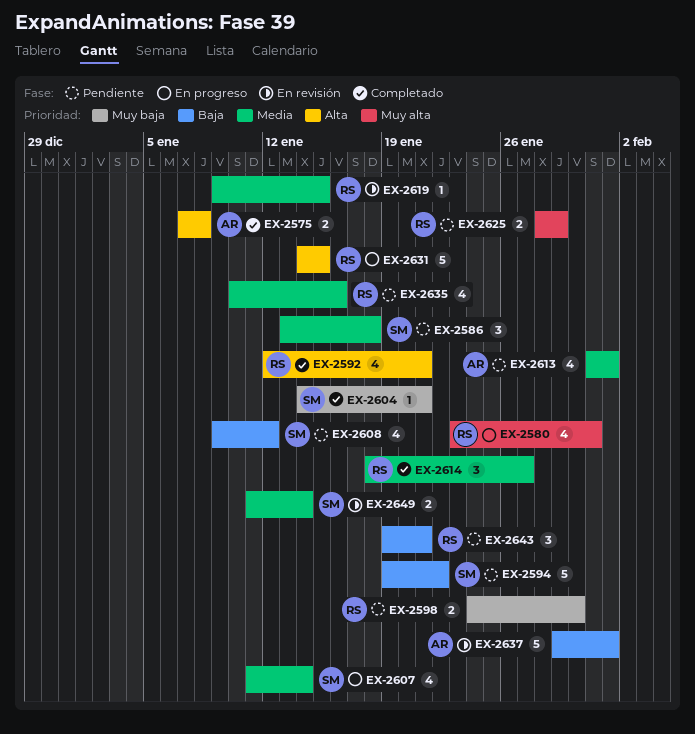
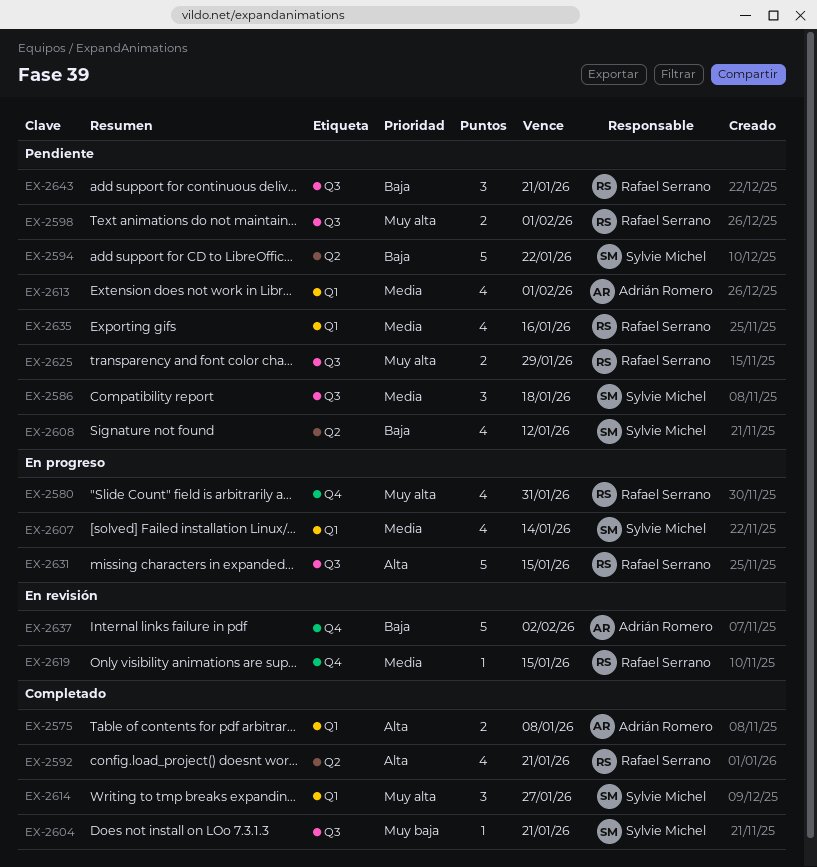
EX-2598, priority: Muy baja -> Muy alta
EX-2598, due: Jan 30 -> Feb 1
EX-2614, owner: Rafael Serrano -> Sylvie Michel
EX-2614, priority: Media -> Muy alta
EX-2637, due: Feb 1 -> Feb 2
EX-2649: present -> none

